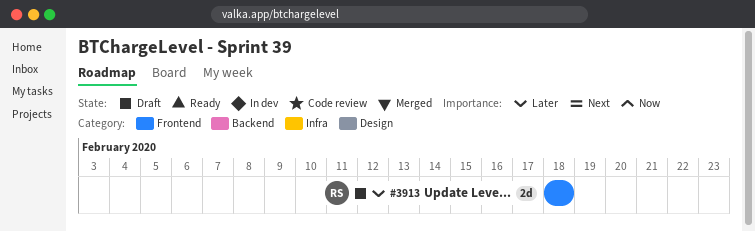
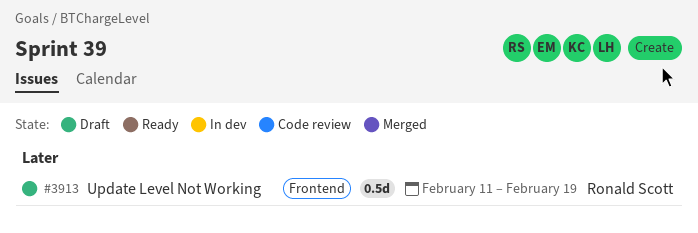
#3913, estimate: 2d -> 0.5d
#3913, start: Feb 18 -> Feb 11
#3913, due: Feb 18 -> Feb 19

